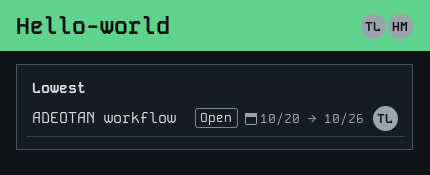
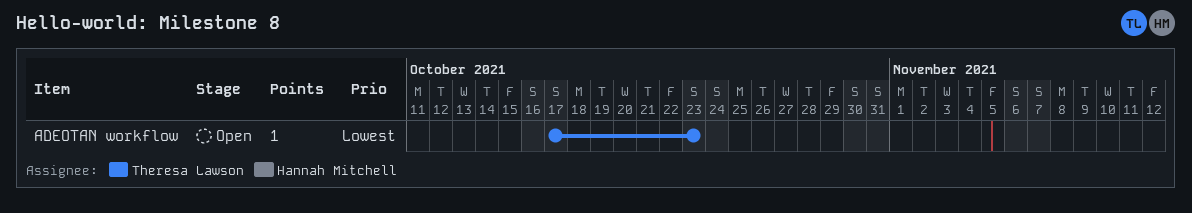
ADEOTAN workflow, start: Oct 20 -> Oct 17
ADEOTAN workflow, due: Oct 26 -> Oct 23

